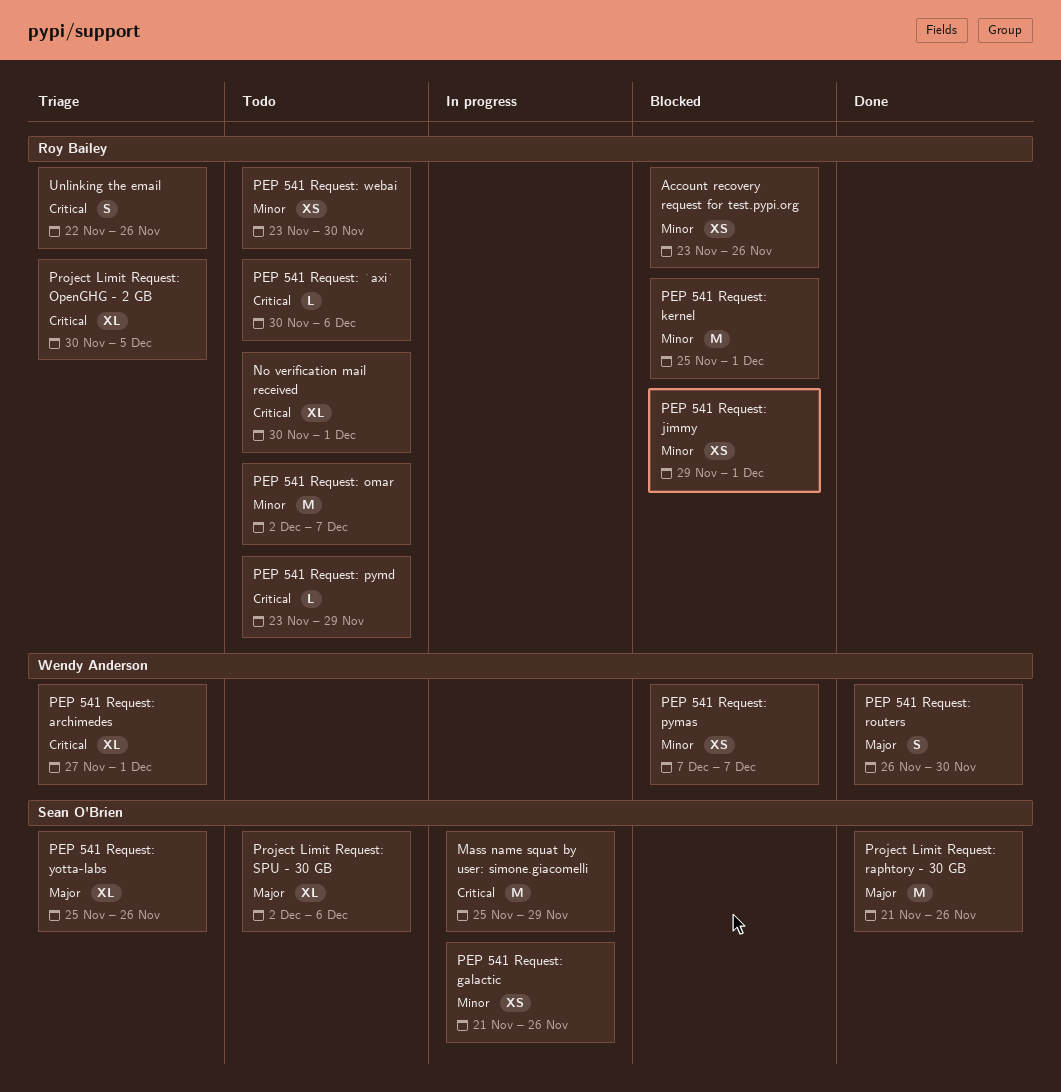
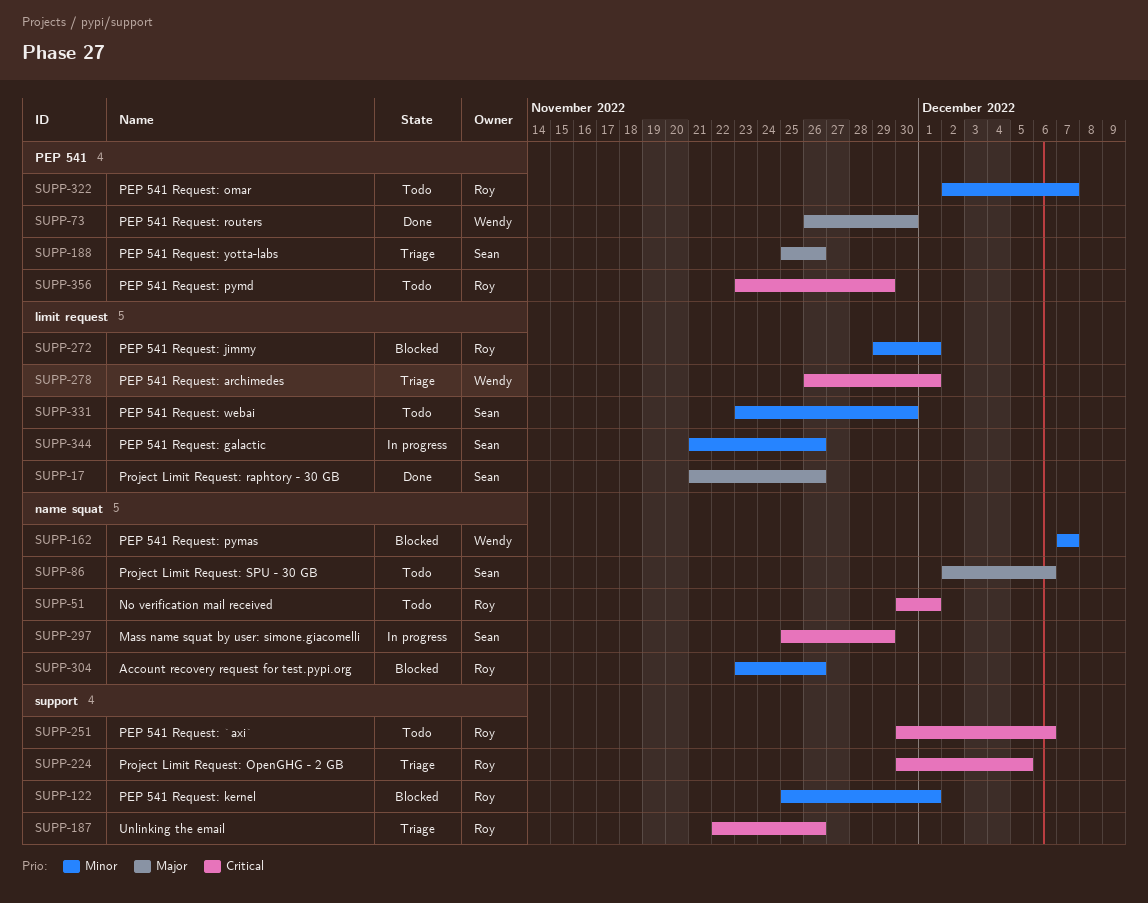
PEP 541 Request: archimedes, start: Nov 27 -> Nov 26
PEP 541 Request: webai, owner: Roy Bailey -> Sean O'Brien

